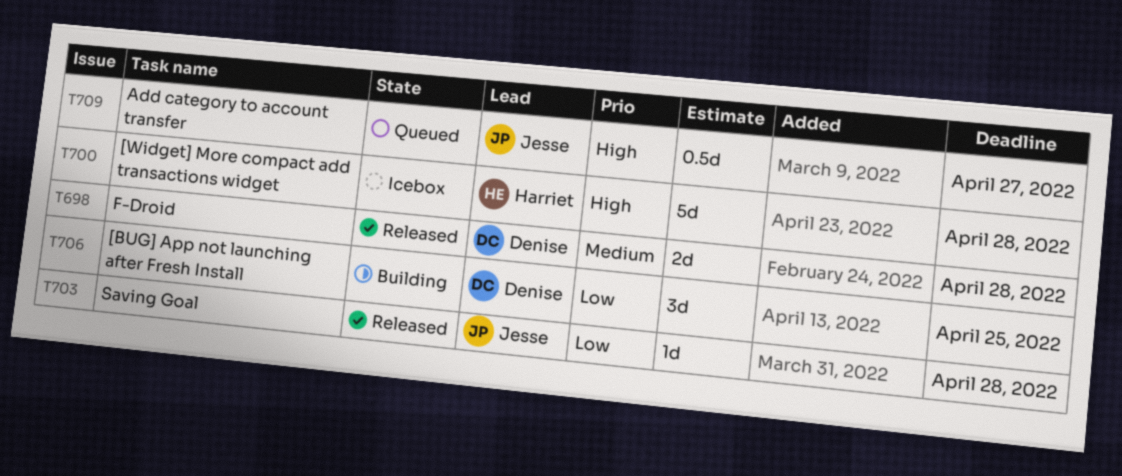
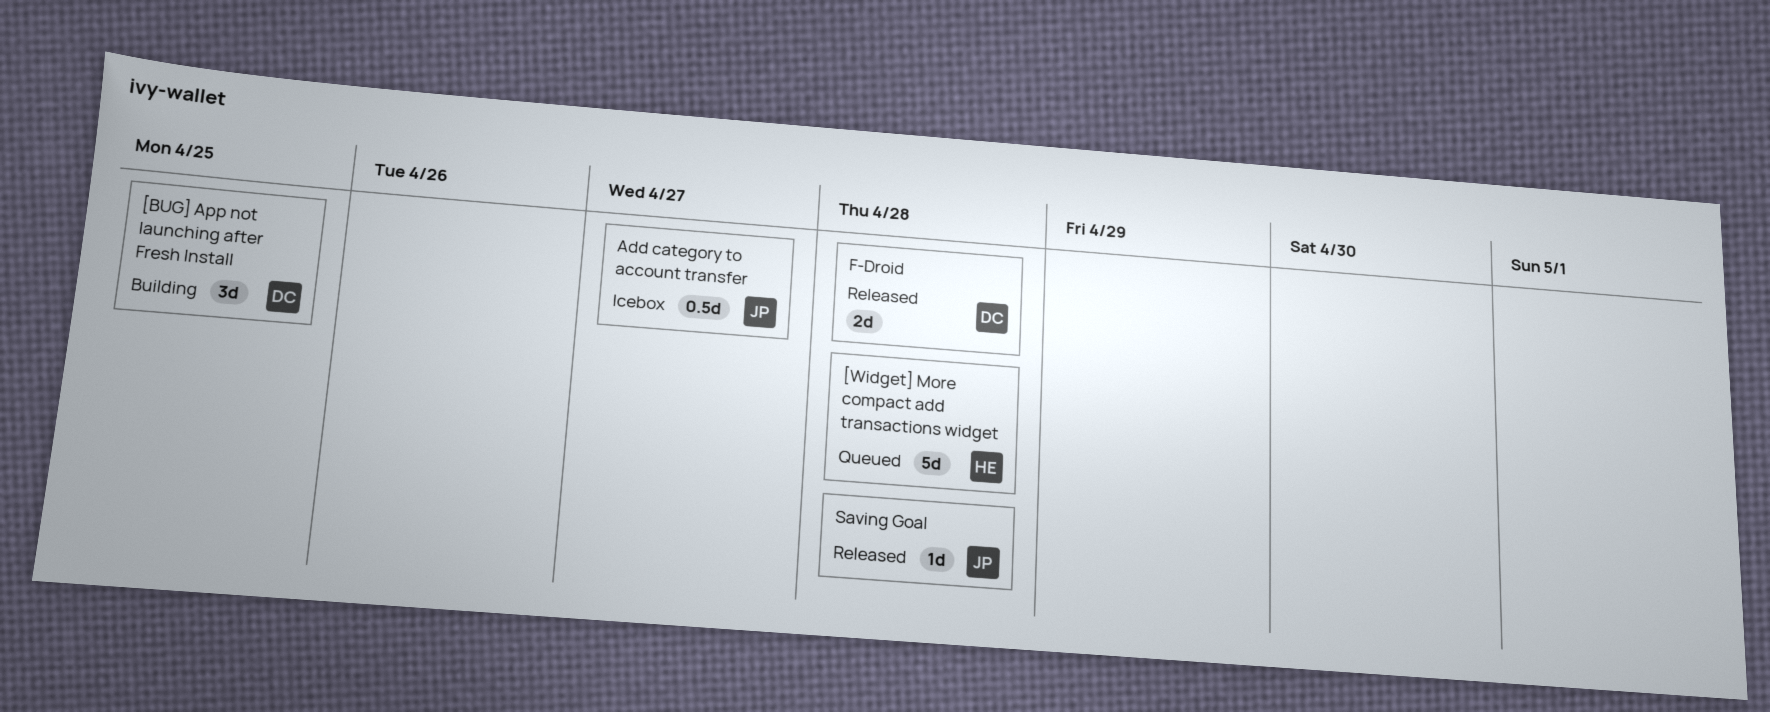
[Widget] More compact add transactions widget, status: Icebox -> Queued
Add category to account transfer, status: Queued -> Icebox

